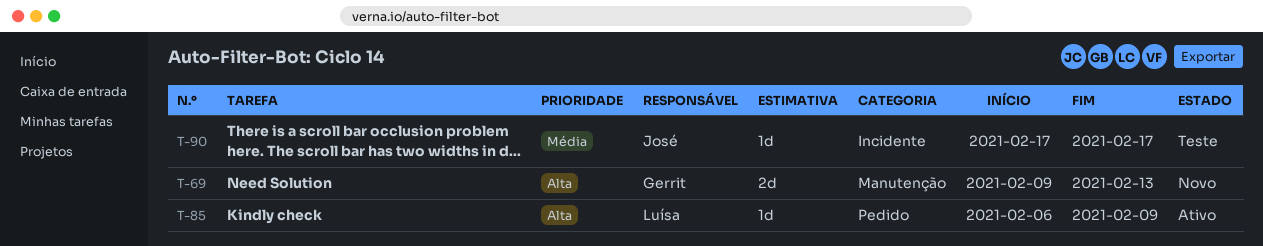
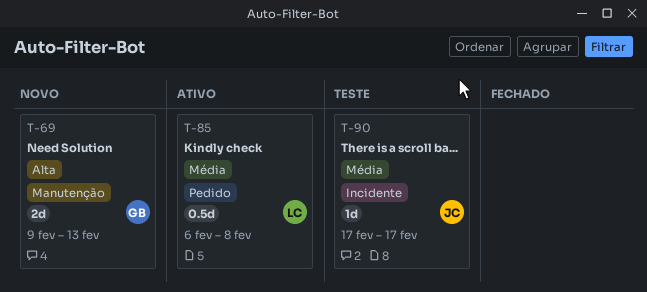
T-85, priority: Alta -> Média
T-85, estimate: 1d -> 0.5d
T-85, due: Feb 9 -> Feb 8

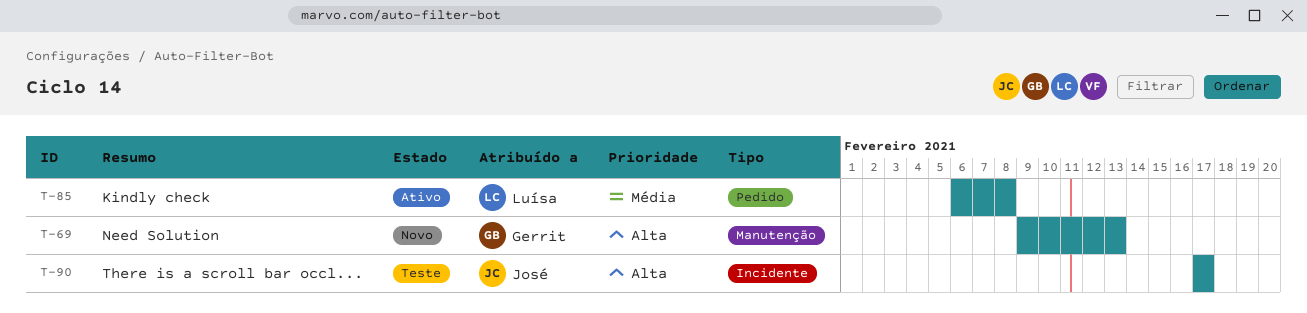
T-90, priority: Média -> Alta

